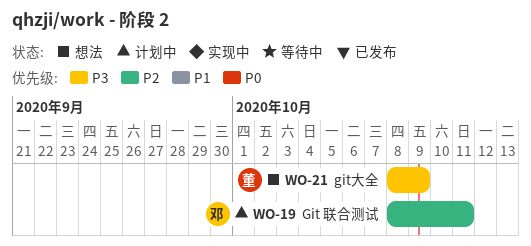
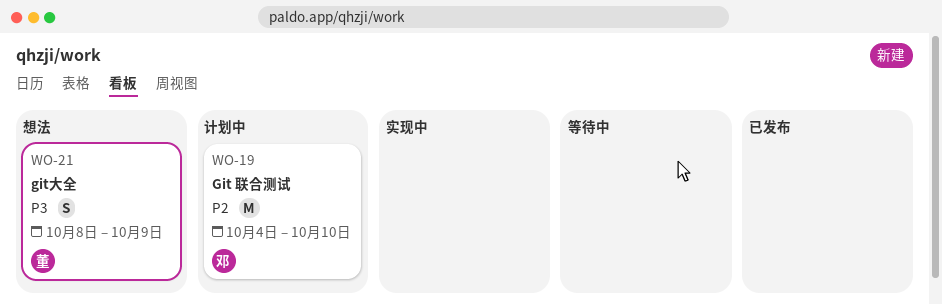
WO-19, start: Oct 8 -> Oct 4
WO-19, due: Oct 11 -> Oct 10

